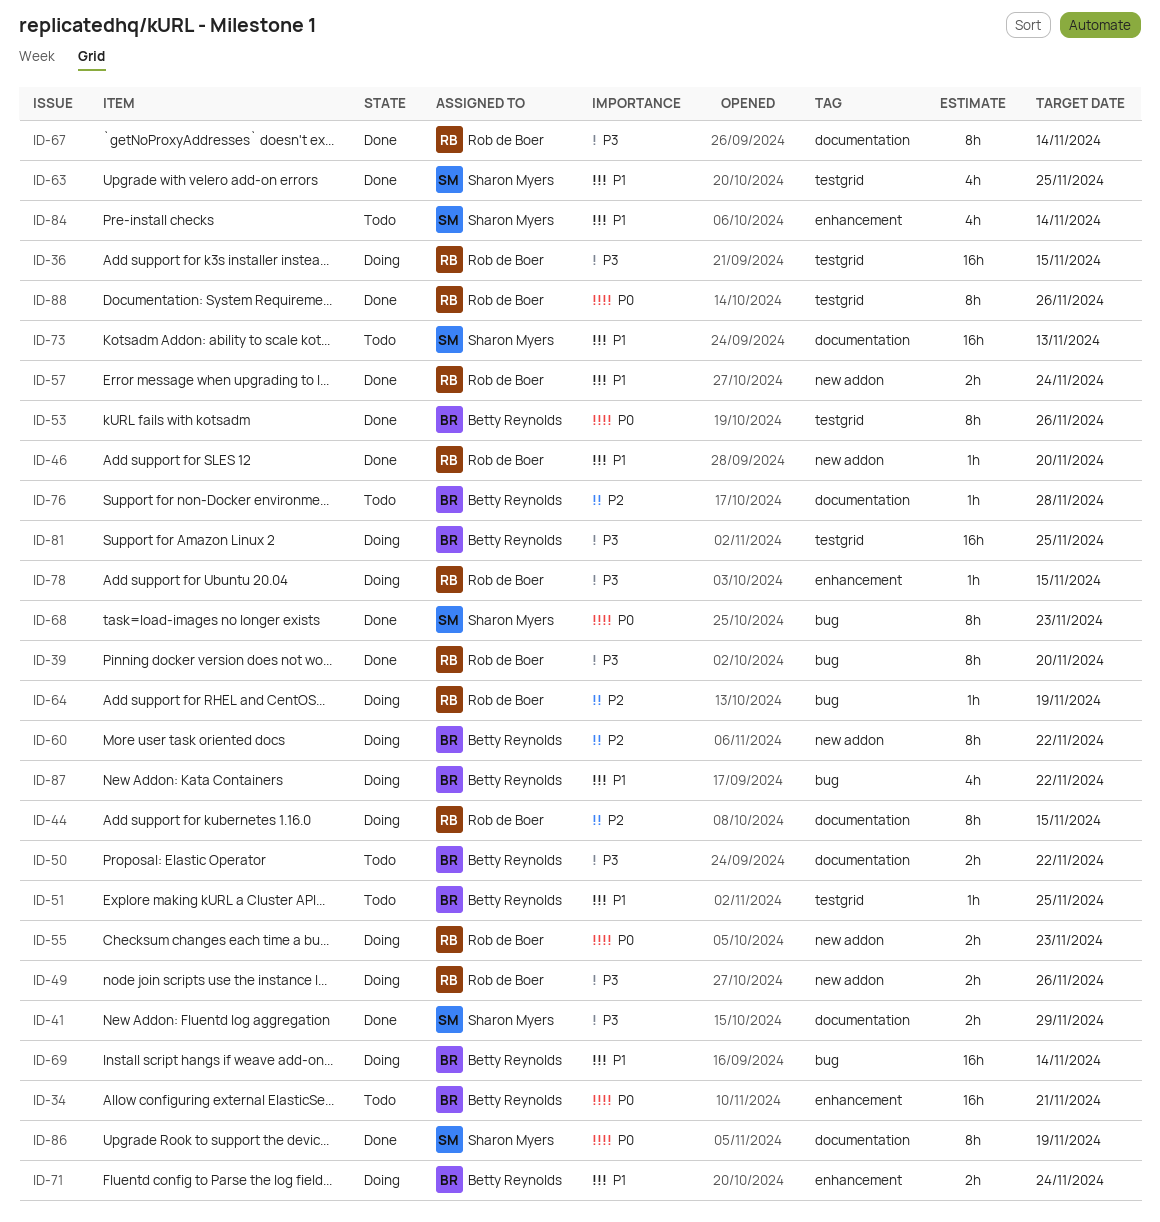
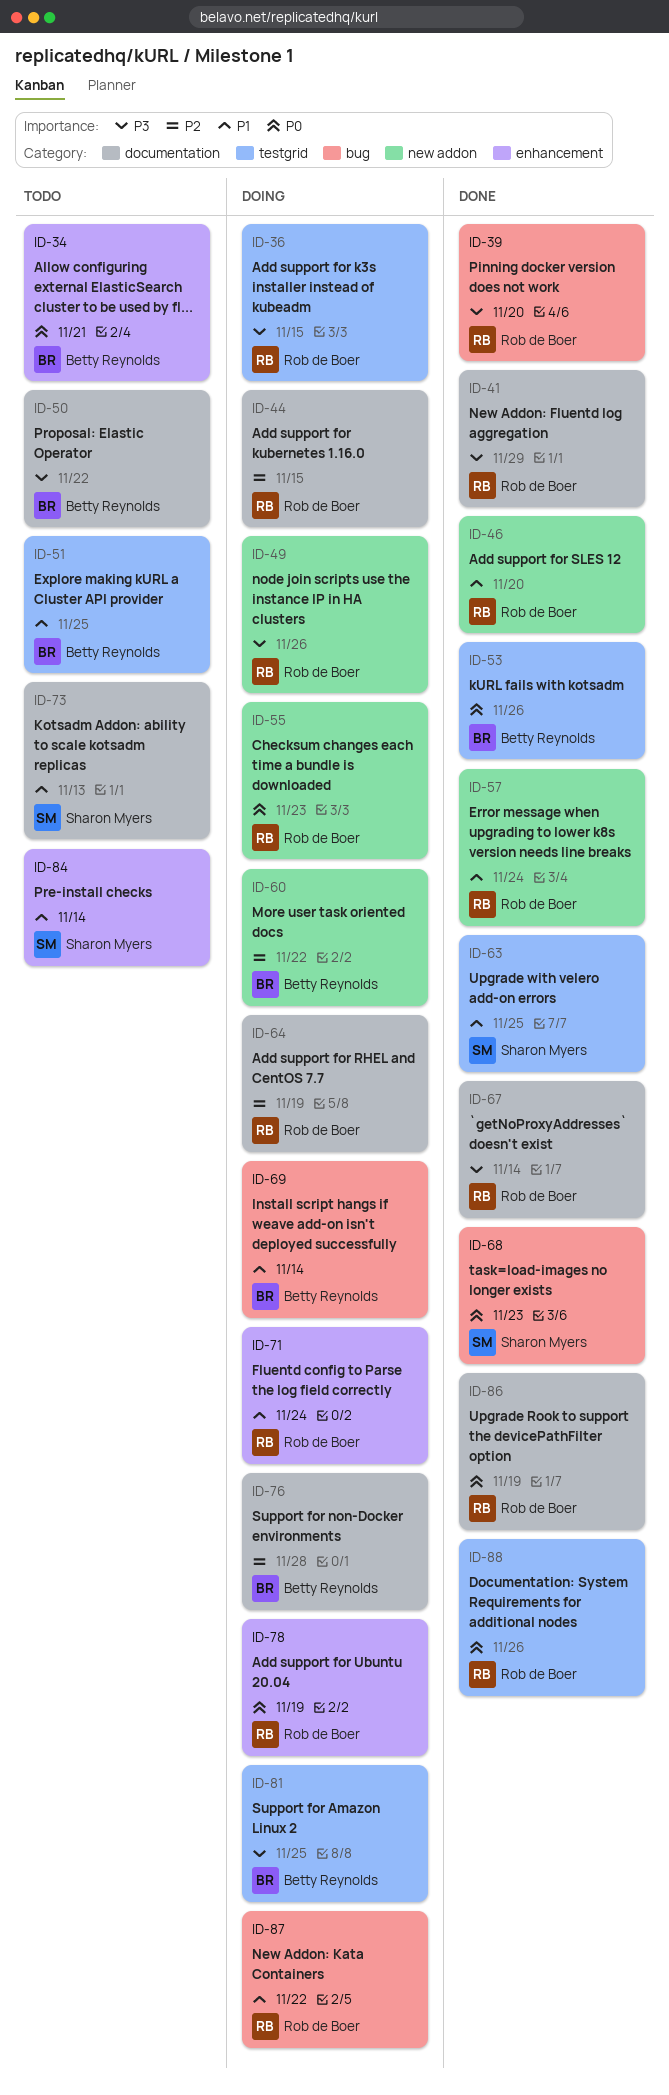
ID-41, owner: Sharon Myers -> Rob de Boer
ID-64, label: bug -> documentation
ID-71, owner: Betty Reynolds -> Rob de Boer
ID-76, status: Todo -> Doing
ID-78, priority: P3 -> P0
ID-78, due: Nov 15 -> Nov 19
ID-86, owner: Sharon Myers -> Rob de Boer
ID-87, owner: Betty Reynolds -> Rob de Boer

